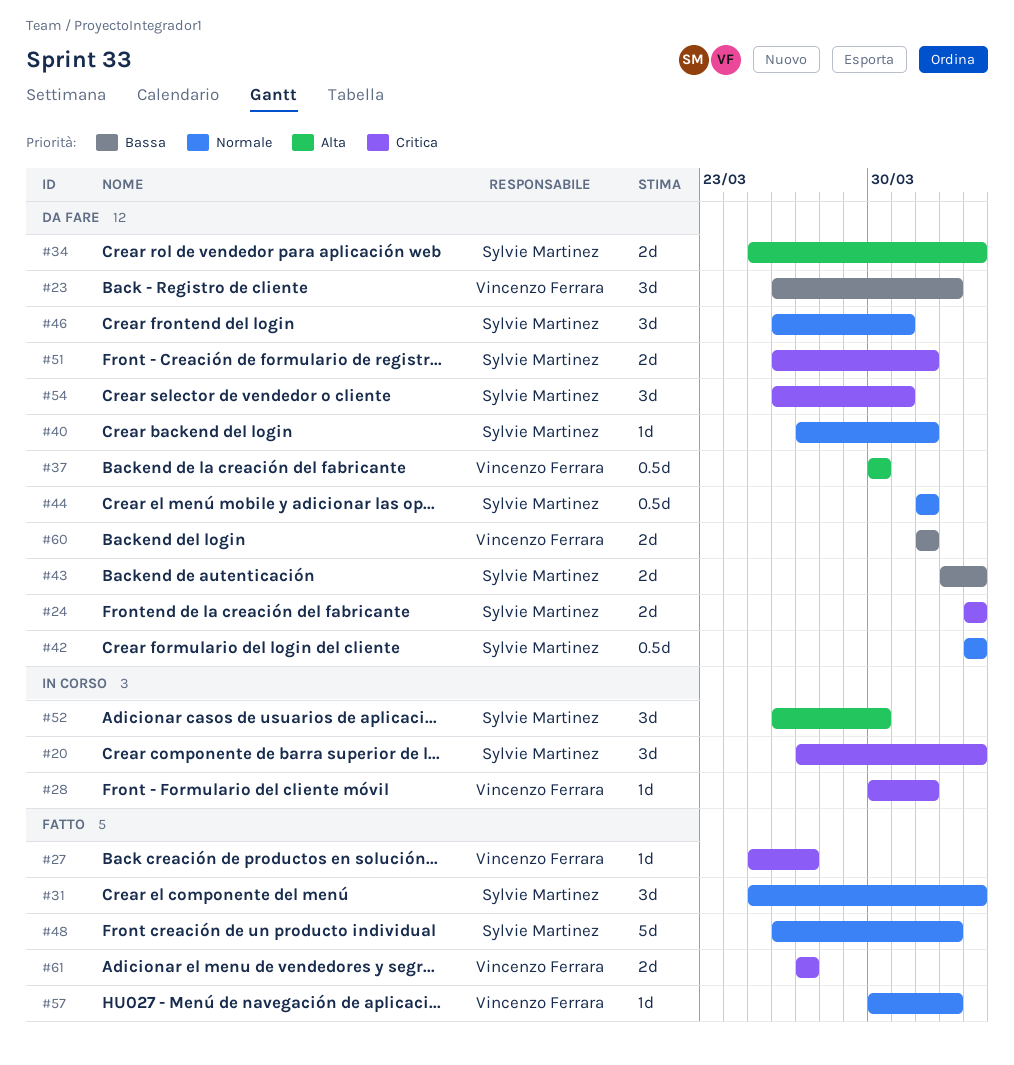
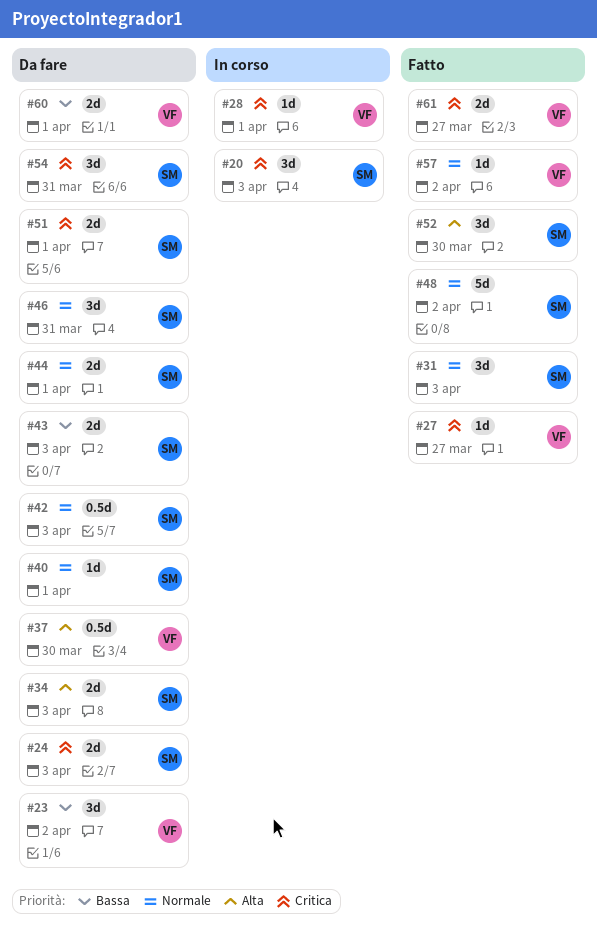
#44, estimate: 0.5d -> 2d
#52, status: In corso -> Fatto

